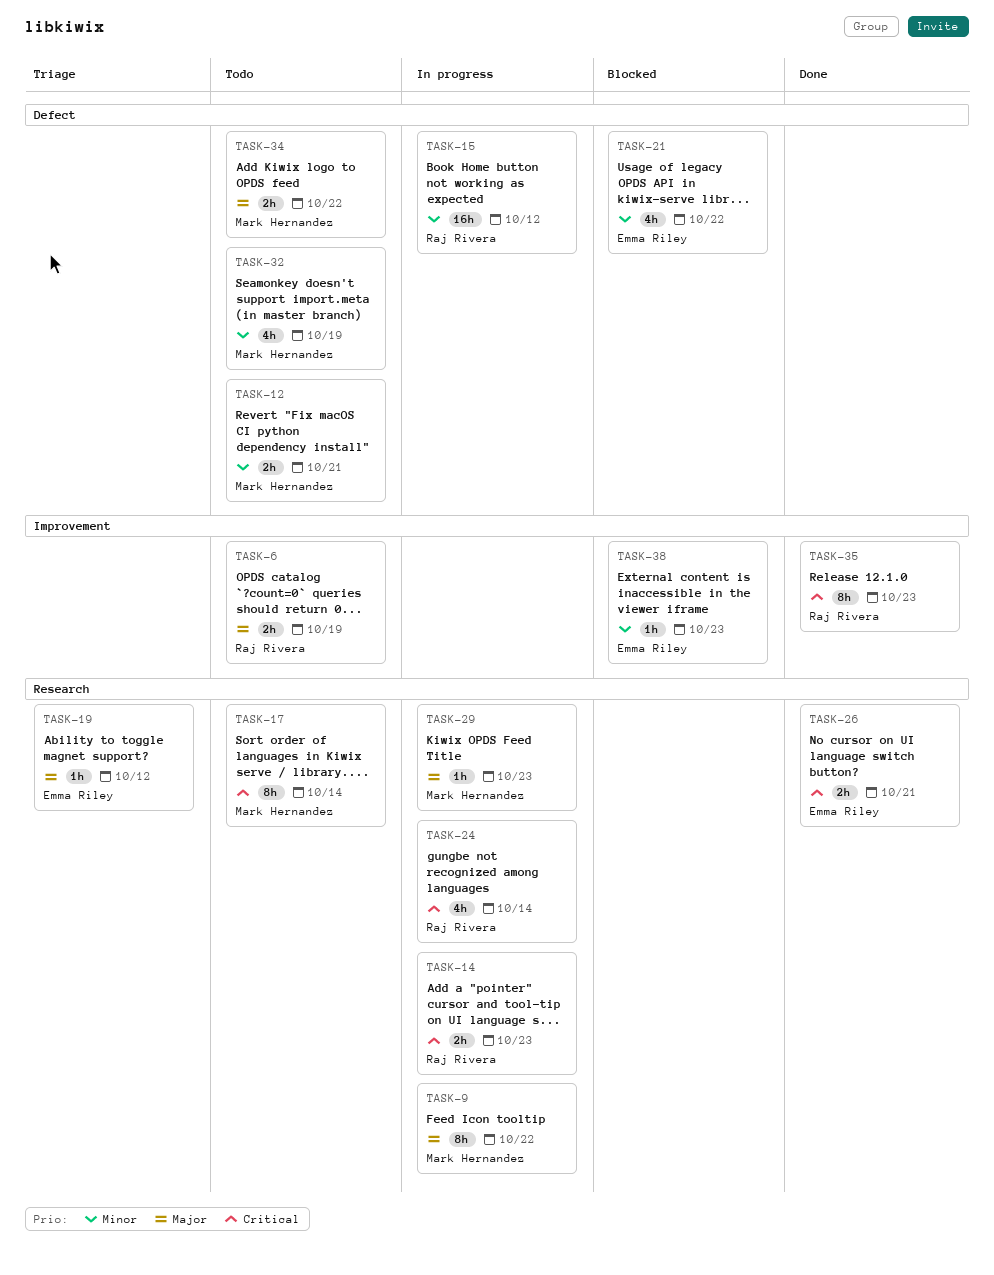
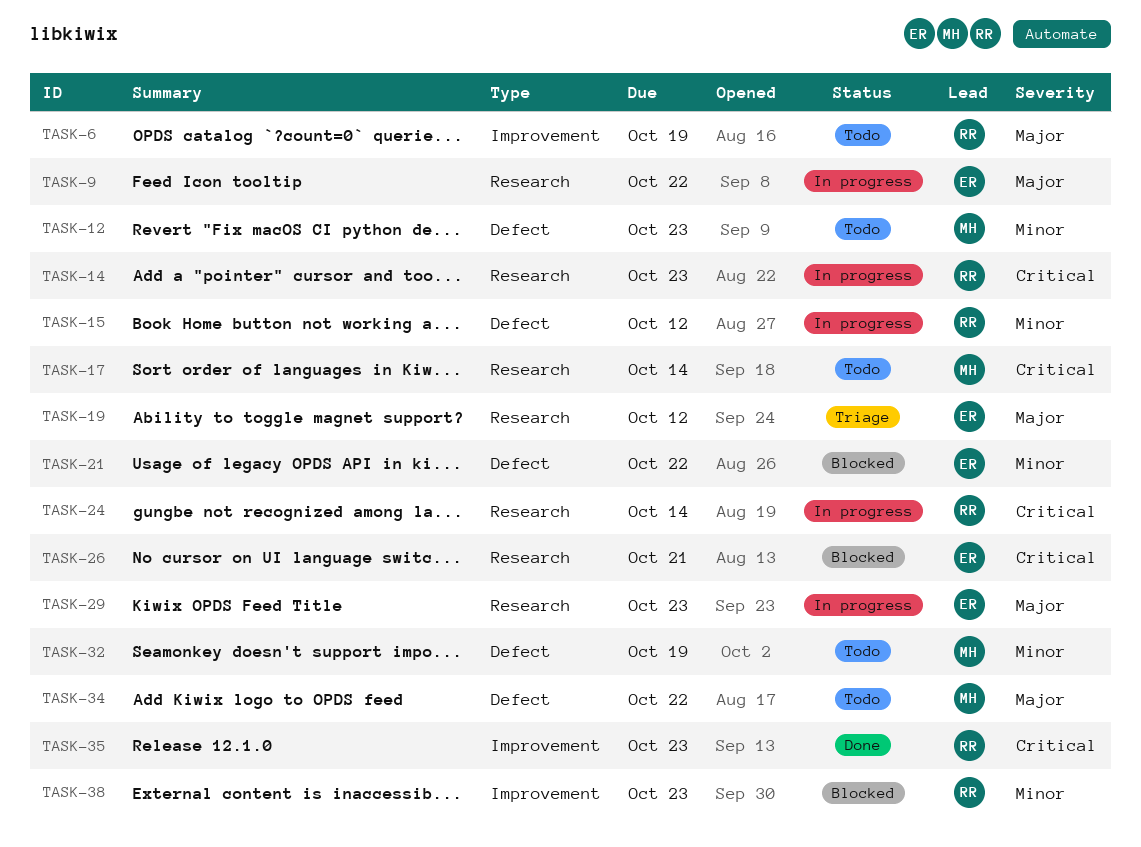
TASK-9, owner: Mark Hernandez -> Emma Riley
TASK-12, due: Oct 21 -> Oct 23
TASK-26, status: Done -> Blocked
TASK-29, owner: Mark Hernandez -> Emma Riley
TASK-38, owner: Emma Riley -> Raj Rivera

